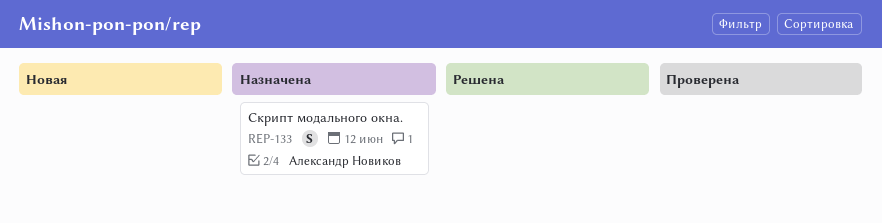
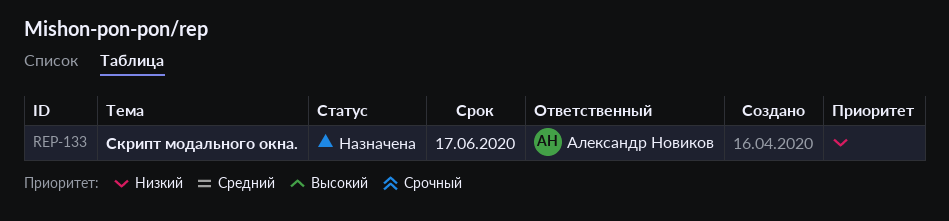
REP-133, due: Jun 12 -> Jun 17

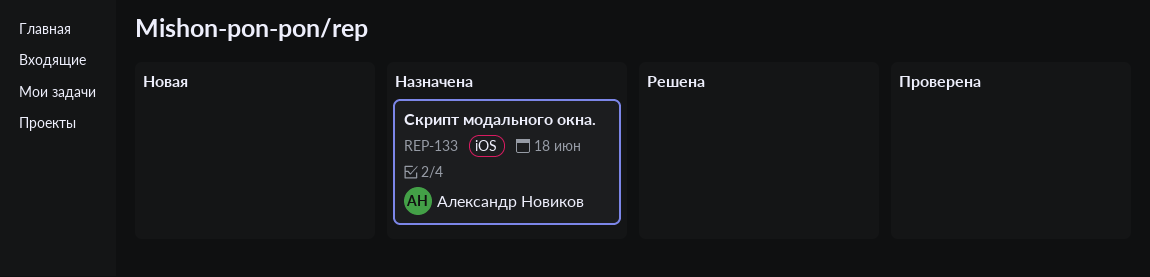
REP-133, due: Jun 17 -> Jun 18

